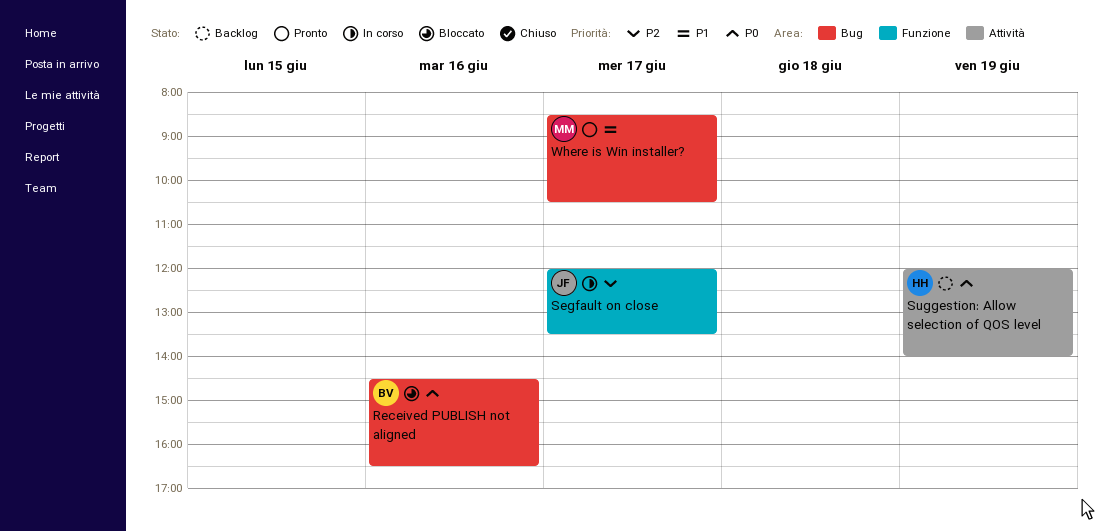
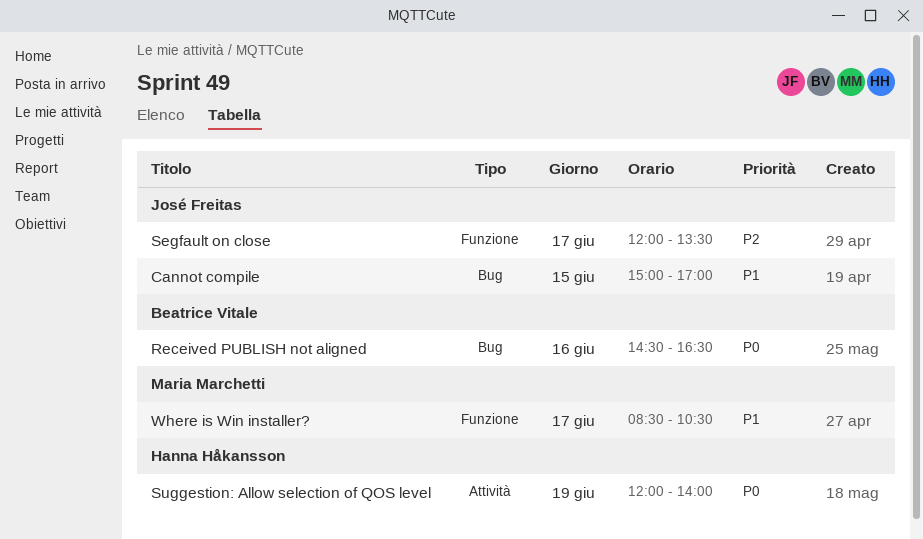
Cannot compile: none -> present
Where is Win installer?, label: Bug -> Funzione

